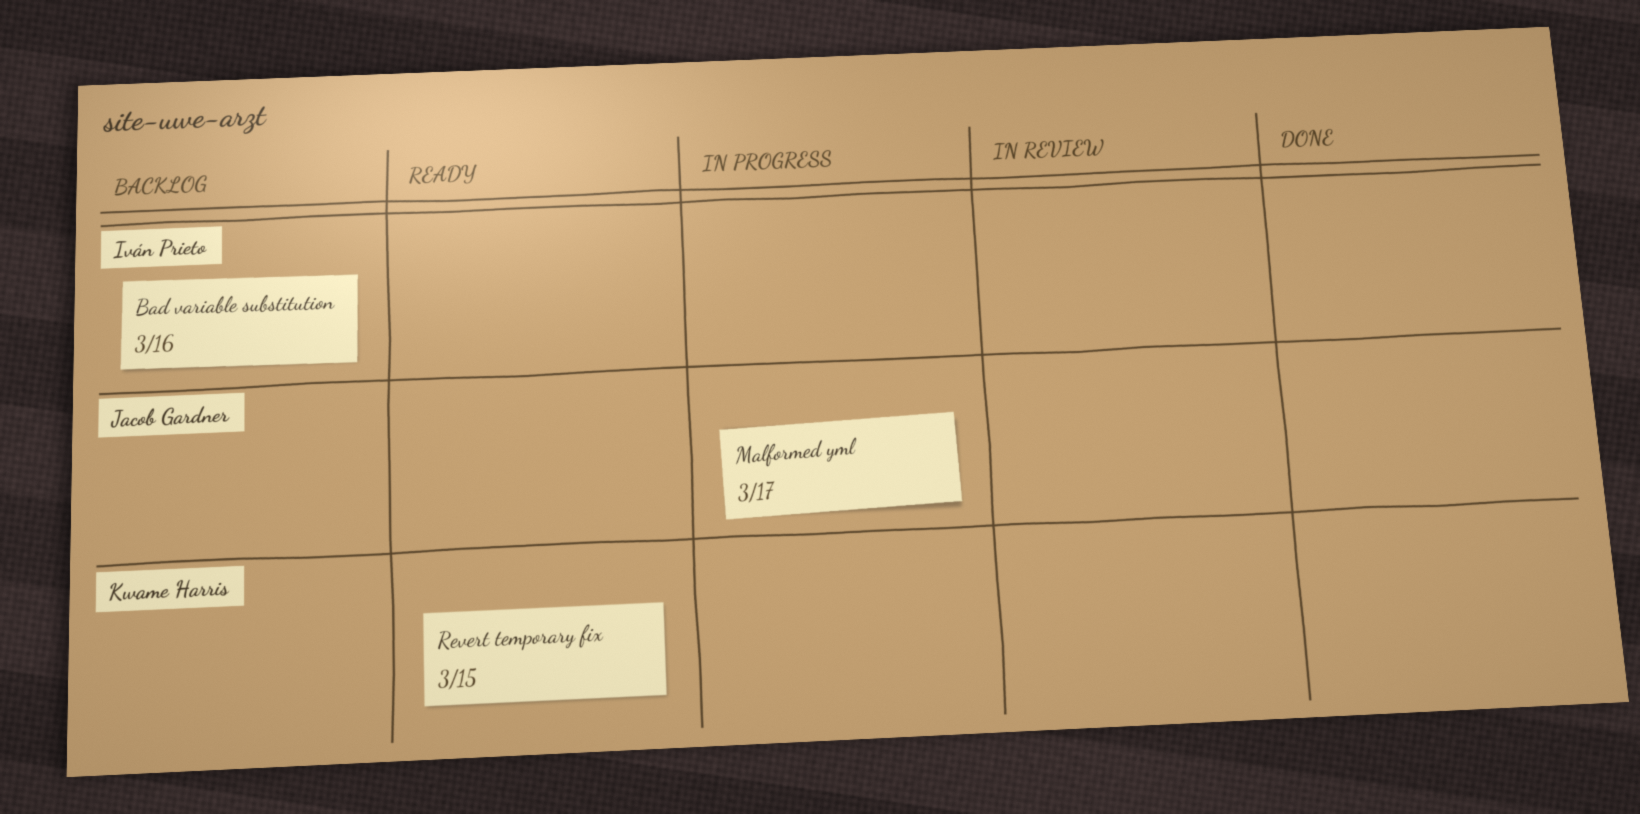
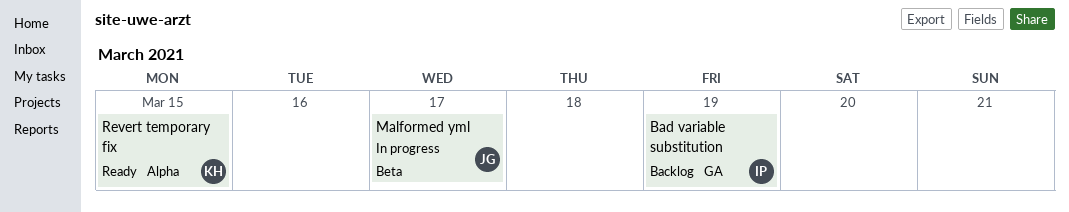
Bad variable substitution, due: Mar 16 -> Mar 19

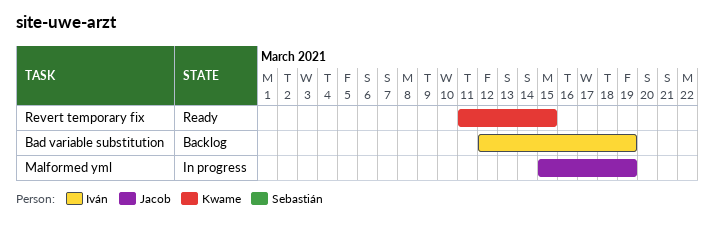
Malformed yml, due: Mar 17 -> Mar 19

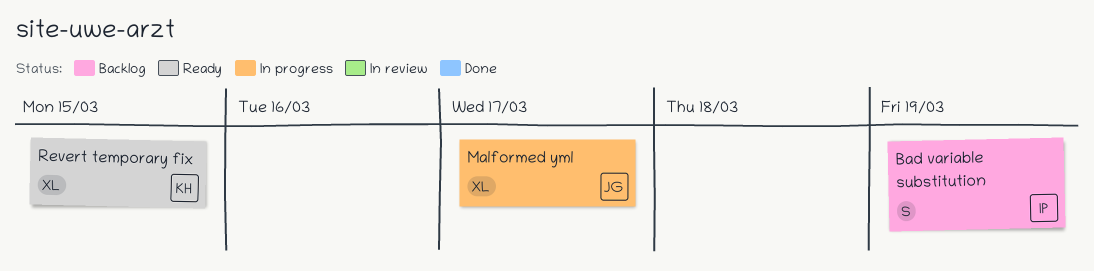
Malformed yml, due: Mar 19 -> Mar 17

